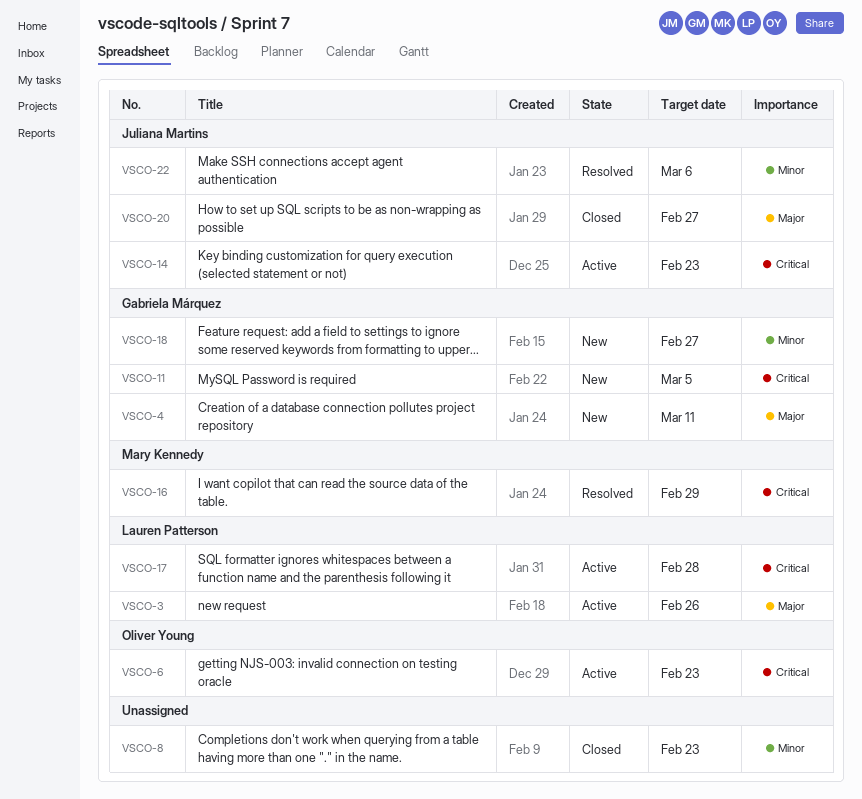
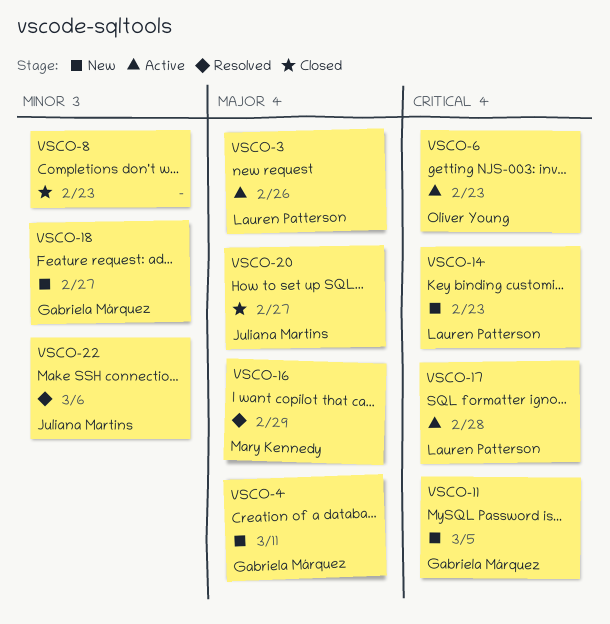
VSCO-14, status: Active -> New
VSCO-14, owner: Juliana Martins -> Lauren Patterson
VSCO-16, priority: Critical -> Major

